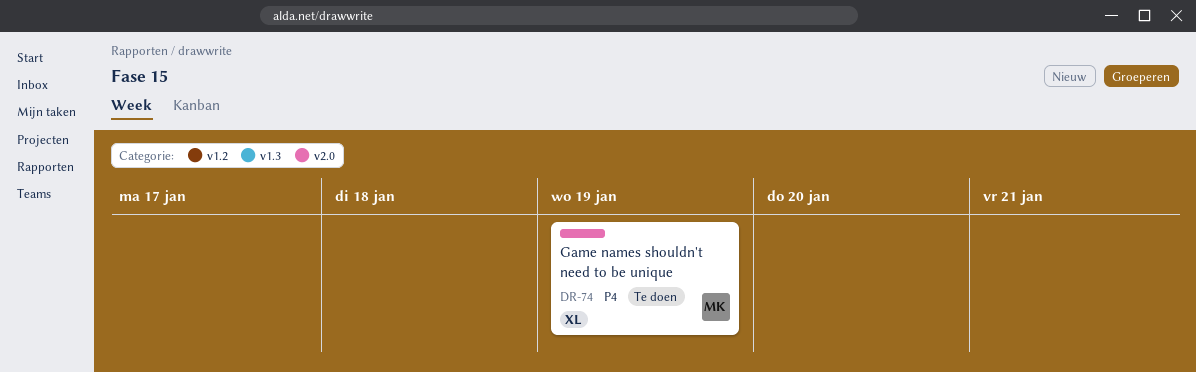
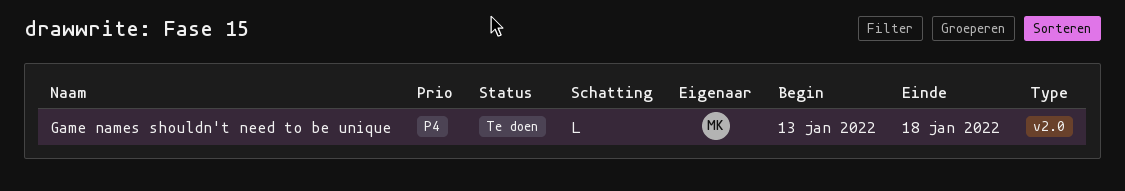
Game names shouldn't need to be unique, estimate: XL -> L
Game names shouldn't need to be unique, due: Jan 19 -> Jan 18

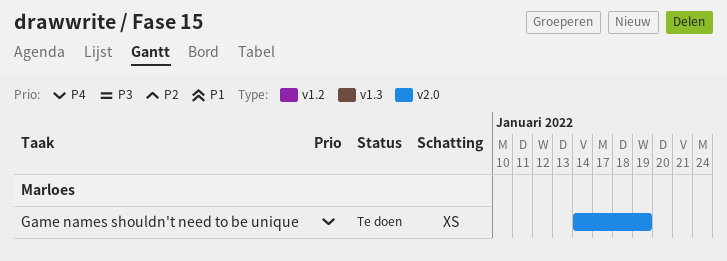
Game names shouldn't need to be unique, estimate: L -> XS
Game names shouldn't need to be unique, start: Jan 13 -> Jan 14
Game names shouldn't need to be unique, due: Jan 18 -> Jan 19

